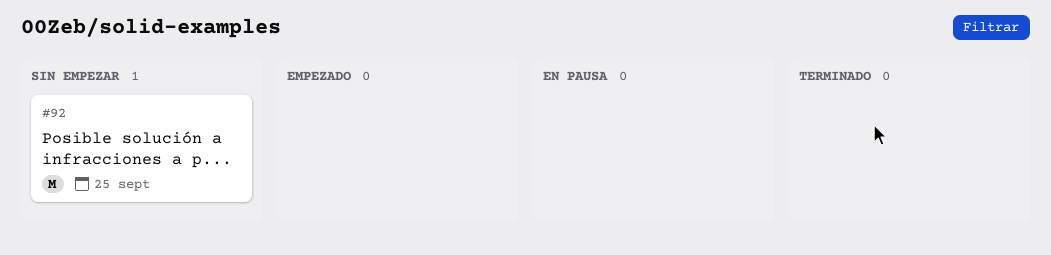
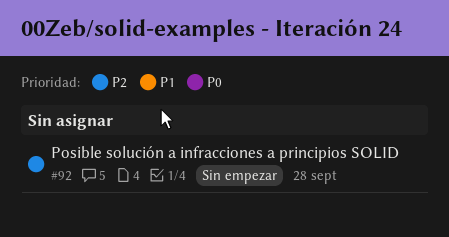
#92, due: Sep 25 -> Sep 28

